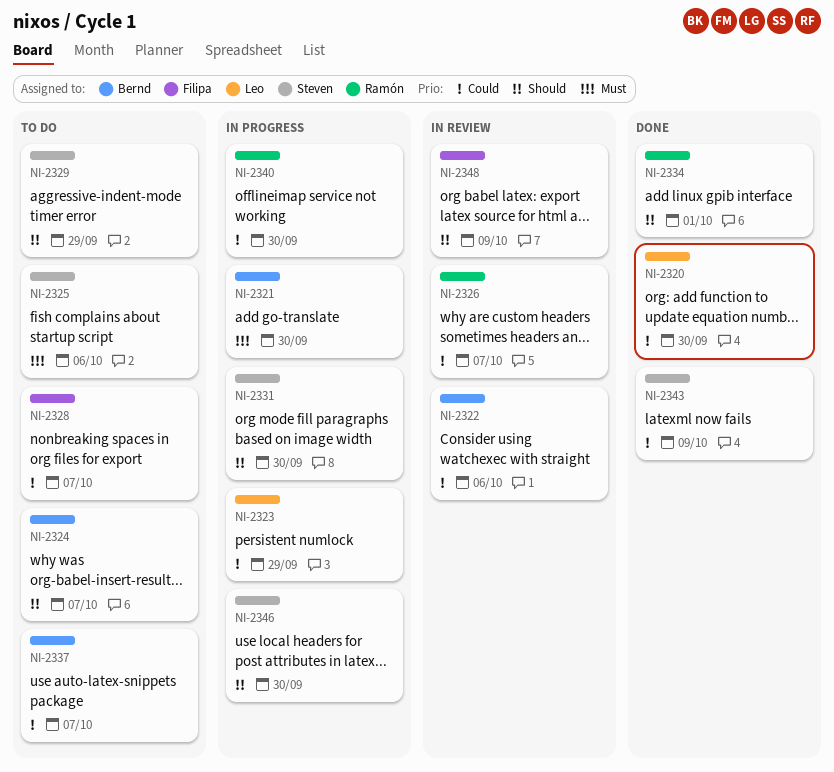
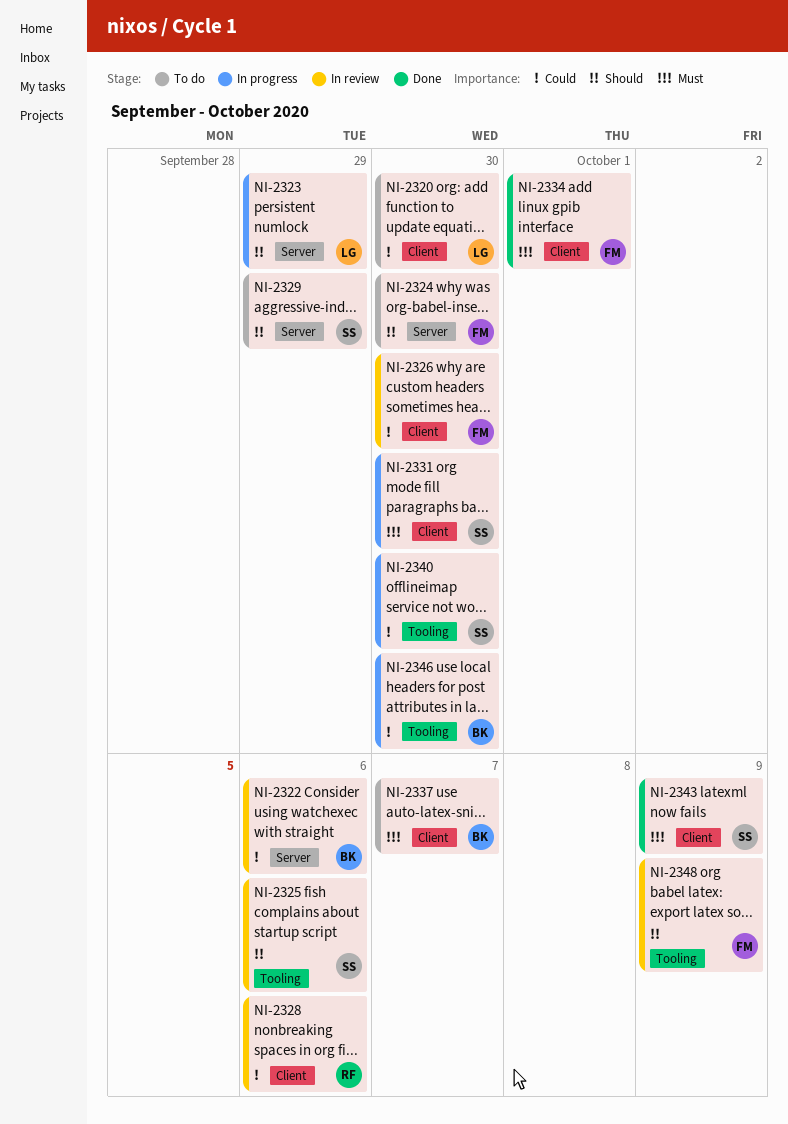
NI-2320, status: Done -> To do
NI-2321: present -> none
NI-2323, priority: Could -> Should
NI-2324, owner: Bernd -> Filipa
NI-2324, due: Oct 7 -> Sep 30
NI-2325, status: To do -> In review
NI-2325, priority: Must -> Should
NI-2326, owner: Ramón -> Filipa
NI-2326, due: Oct 7 -> Sep 30
NI-2328, status: To do -> In review
NI-2328, owner: Filipa -> Ramón
NI-2328, due: Oct 7 -> Oct 6
NI-2331, priority: Should -> Must
NI-2334, owner: Ramón -> Filipa
NI-2334, priority: Should -> Must
NI-2337, priority: Could -> Must
NI-2340, owner: Ramón -> Steven
NI-2343, priority: Could -> Must
NI-2346, owner: Steven -> Bernd
NI-2346, priority: Should -> Could

